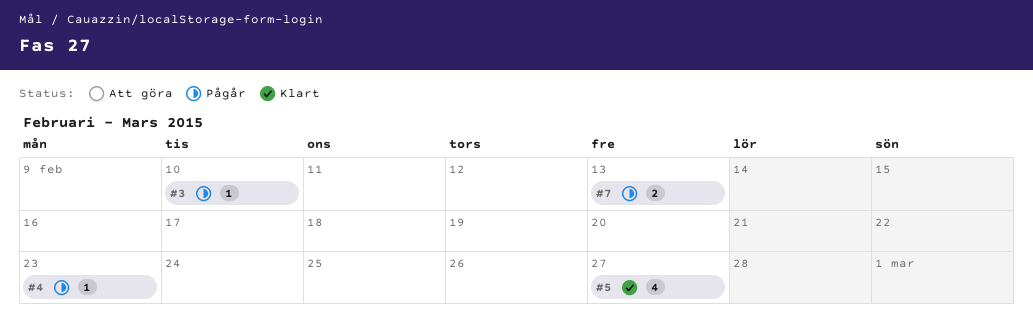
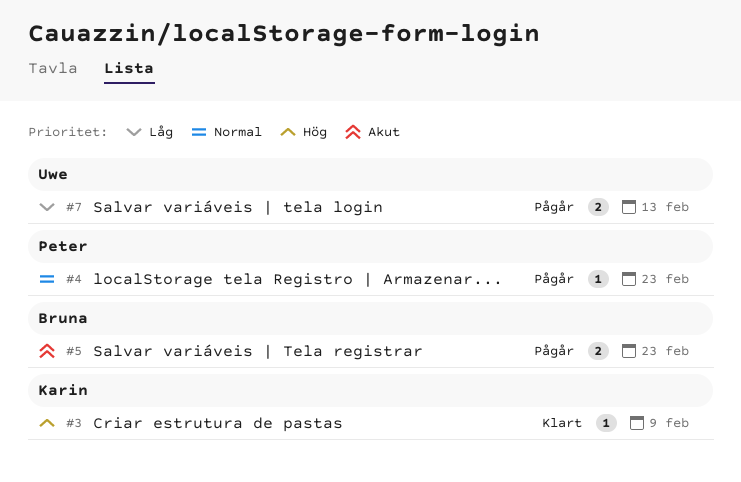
#3, status: Pågår -> Klart
#3, due: Feb 10 -> Feb 9
#5, status: Klart -> Pågår
#5, estimate: 4 -> 2
#5, due: Feb 27 -> Feb 23

